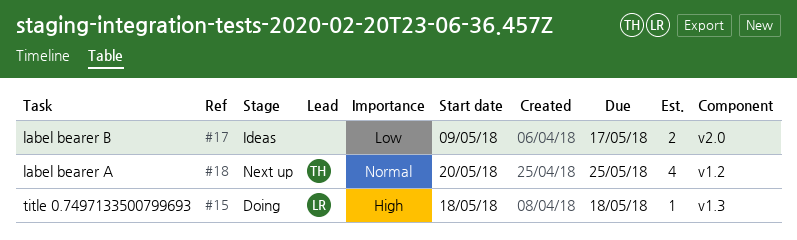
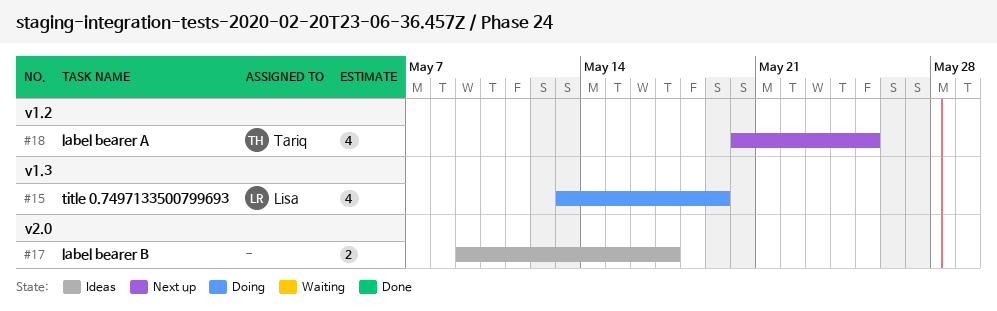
#15, estimate: 1 -> 4
#15, start: May 18 -> May 13
#15, due: May 18 -> May 19

